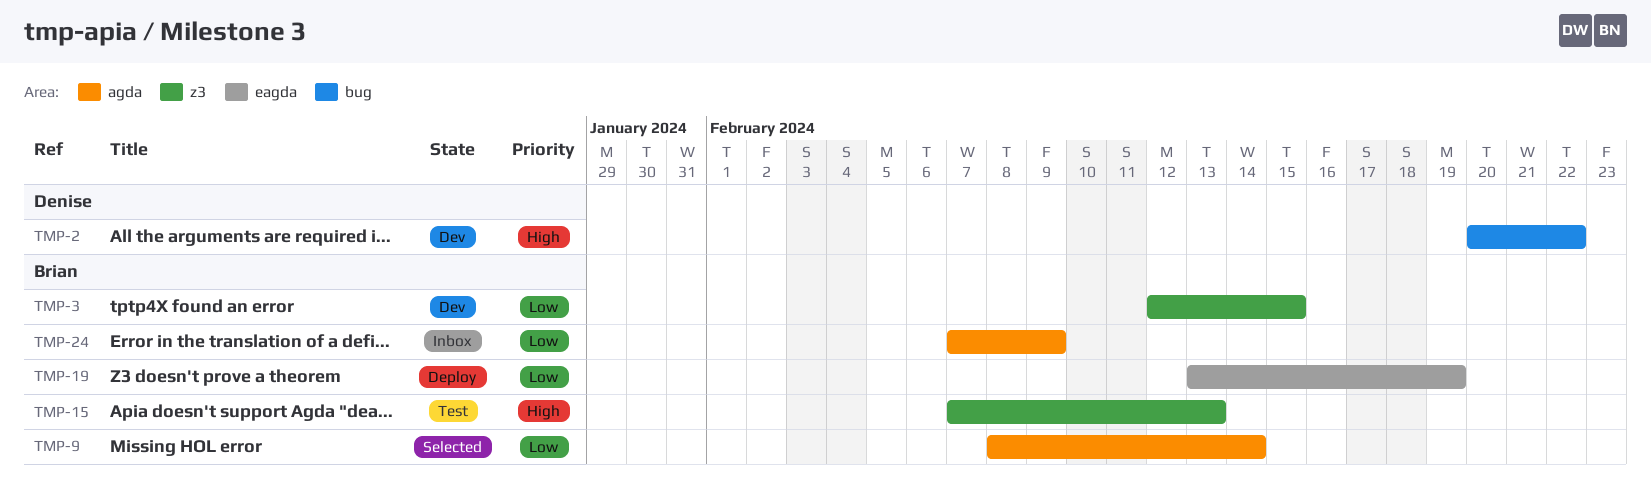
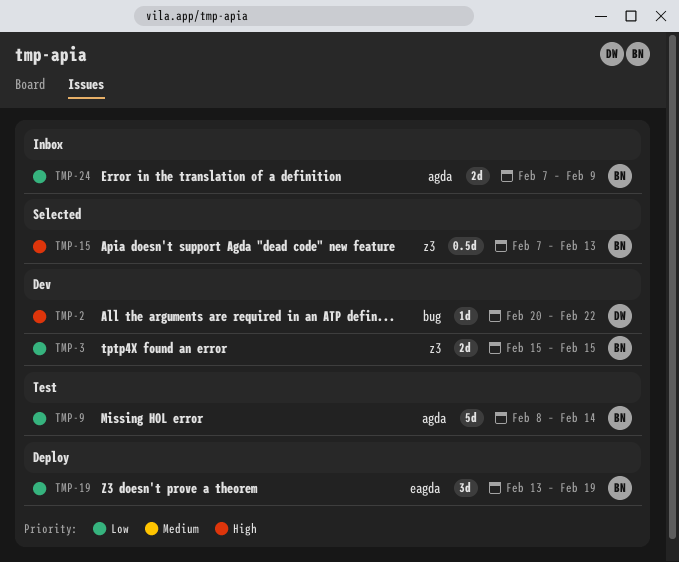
TMP-3, start: Feb 12 -> Feb 15
TMP-9, status: Selected -> Test
TMP-15, status: Test -> Selected

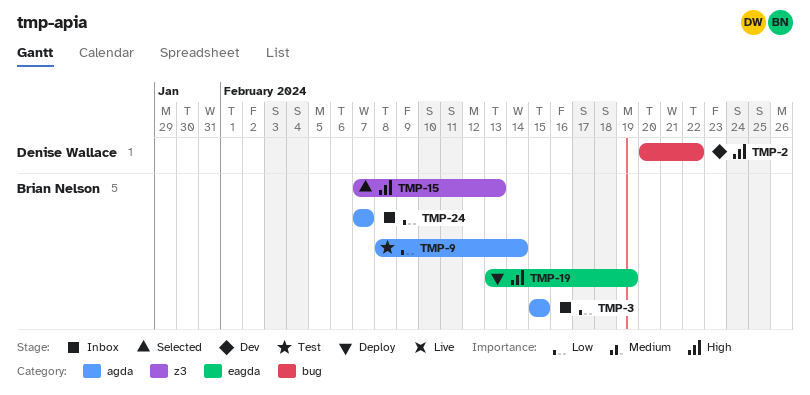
TMP-3, status: Dev -> Inbox
TMP-3, label: z3 -> agda
TMP-19, priority: Low -> High
TMP-24, due: Feb 9 -> Feb 7

